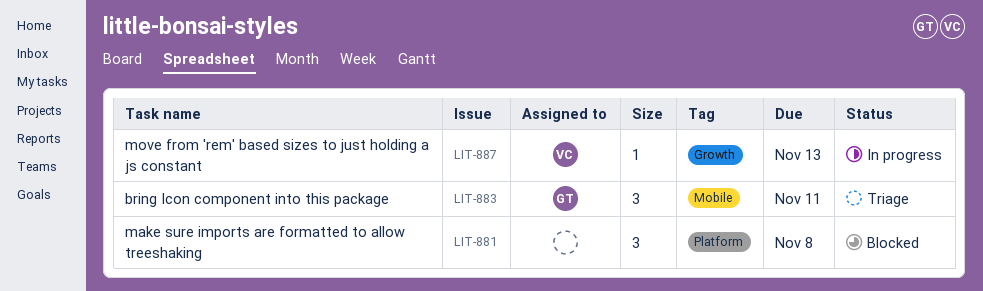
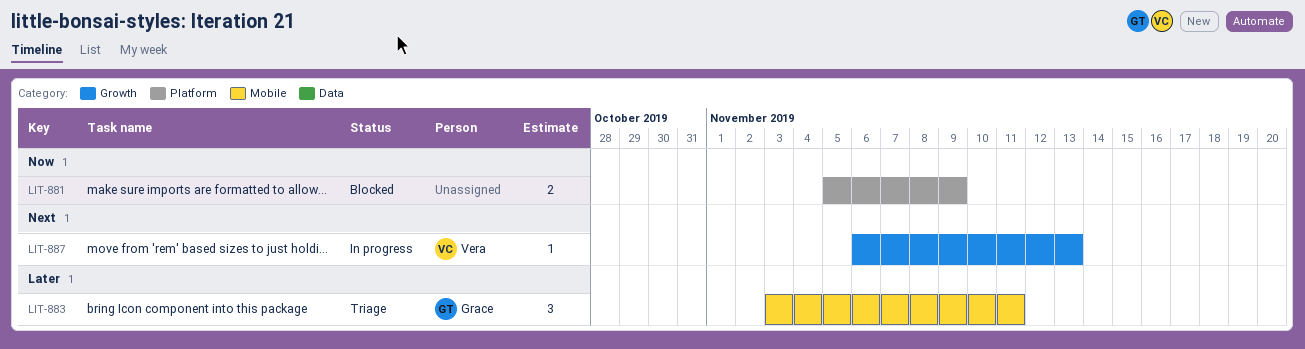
LIT-881, estimate: 3 -> 2
LIT-881, due: Nov 8 -> Nov 9

